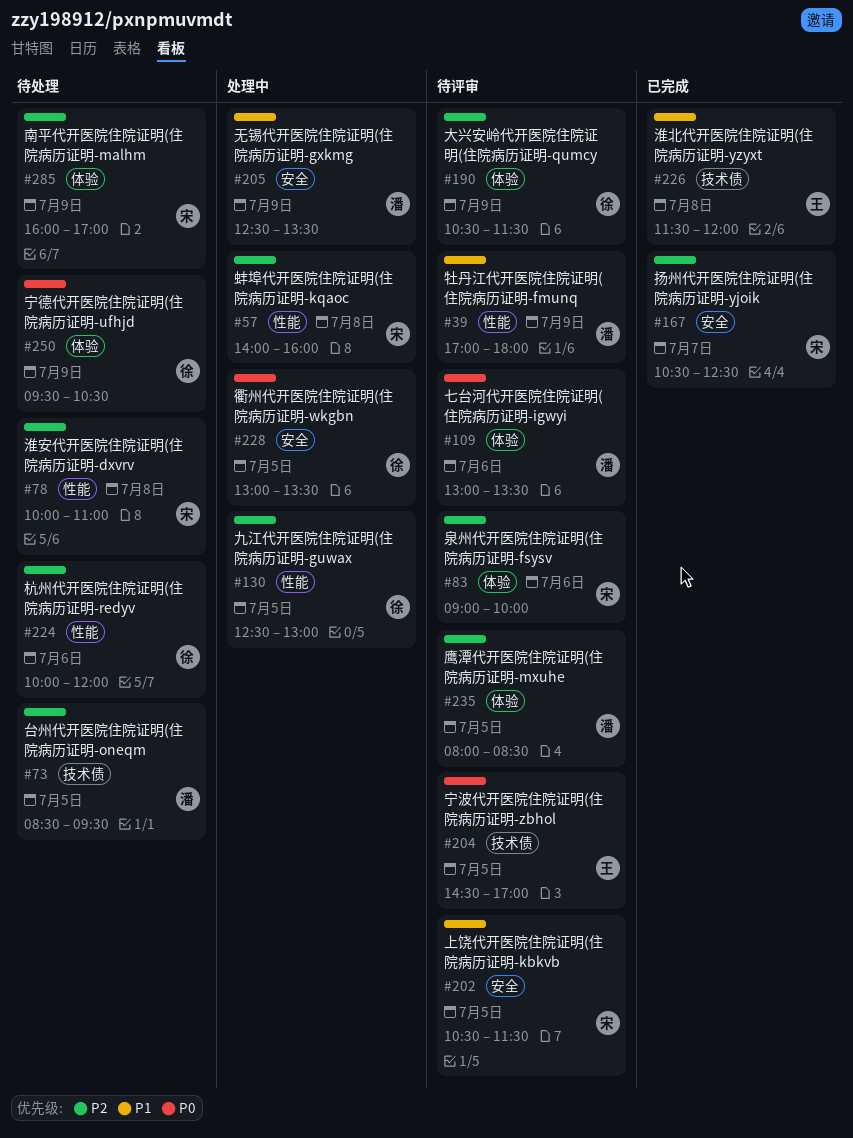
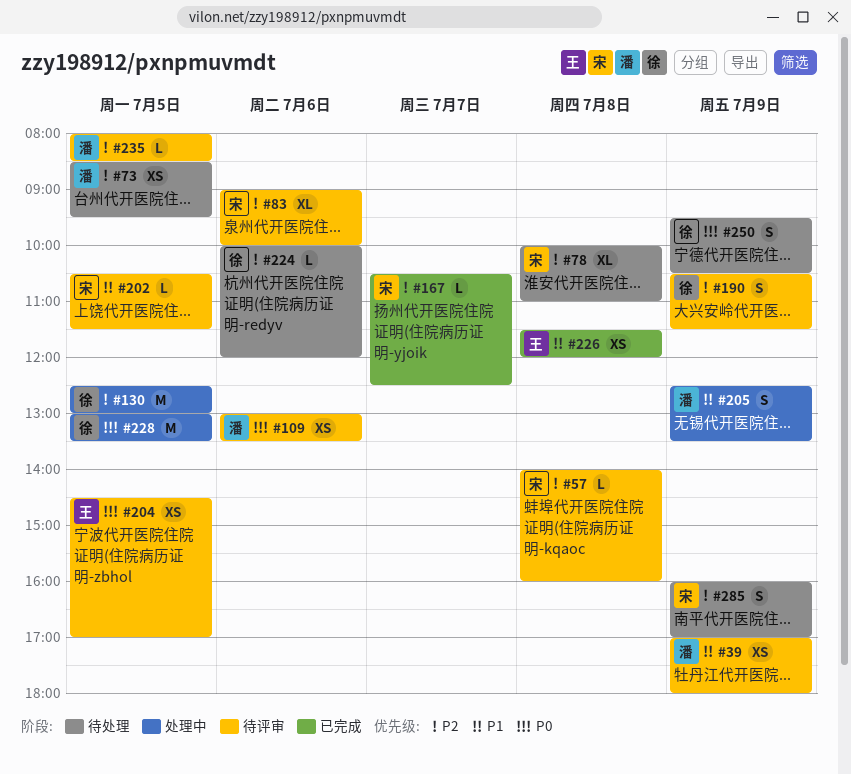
#57, status: 处理中 -> 待评审

